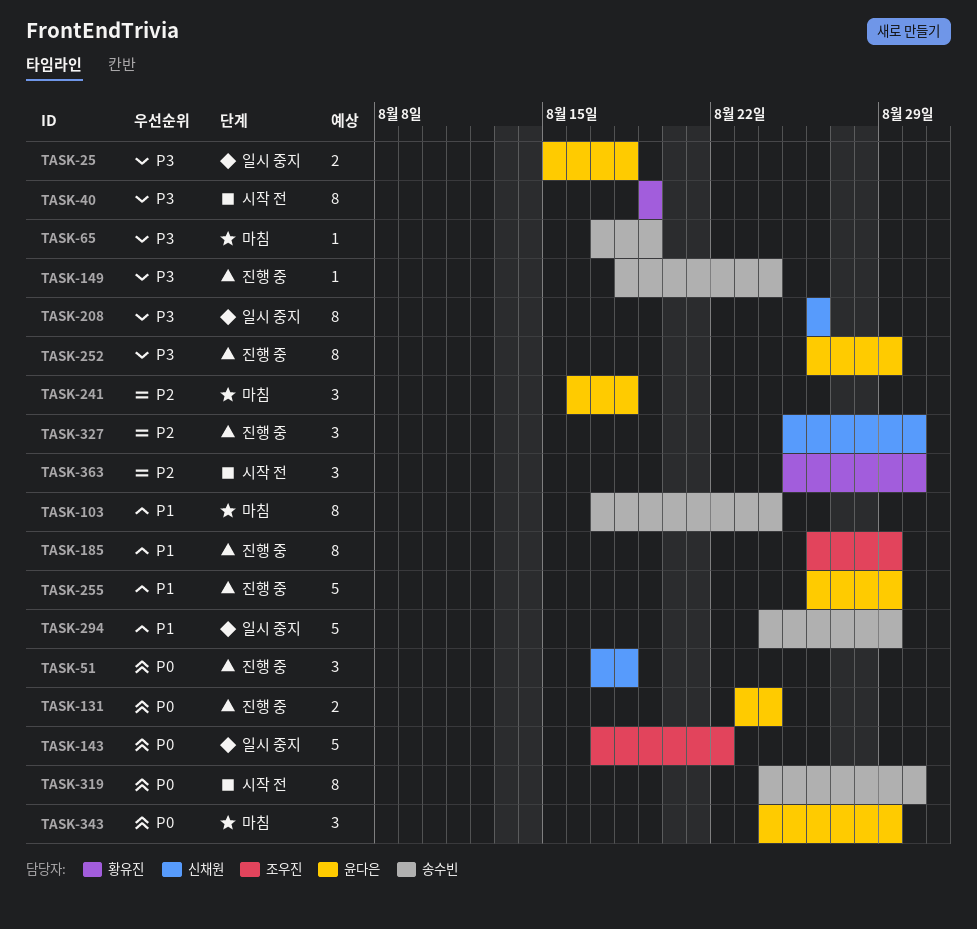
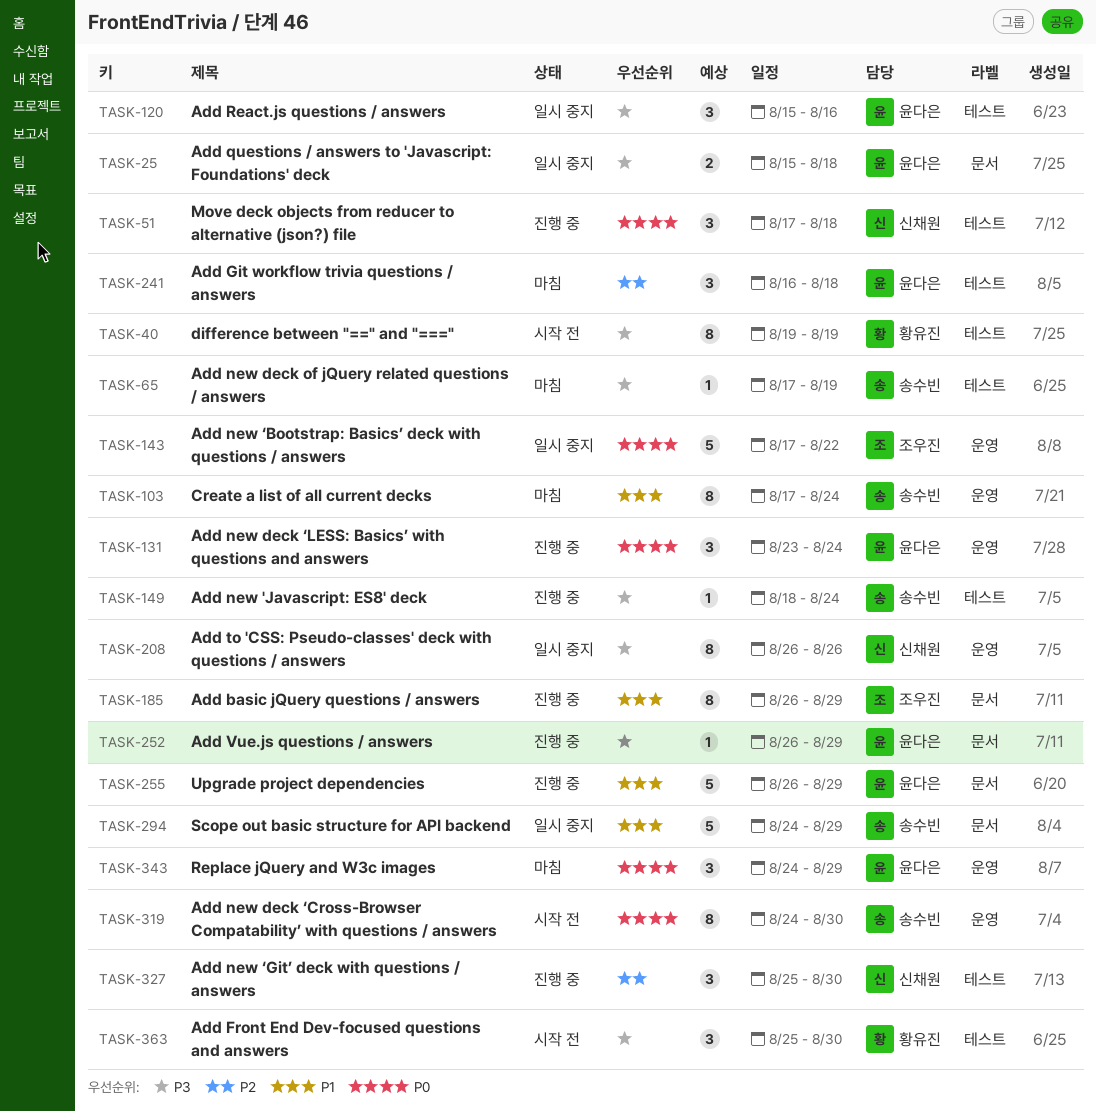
TASK-120: none -> present
TASK-131, estimate: 2 -> 3
TASK-252, estimate: 8 -> 1
TASK-363, priority: P2 -> P3

